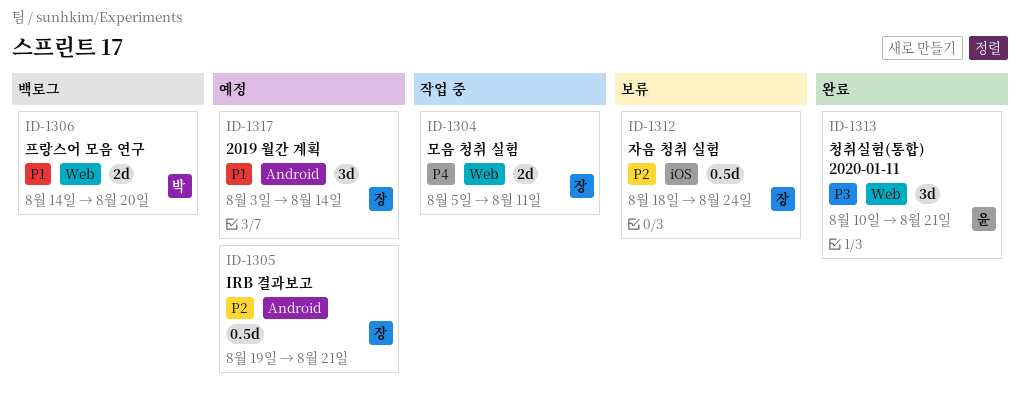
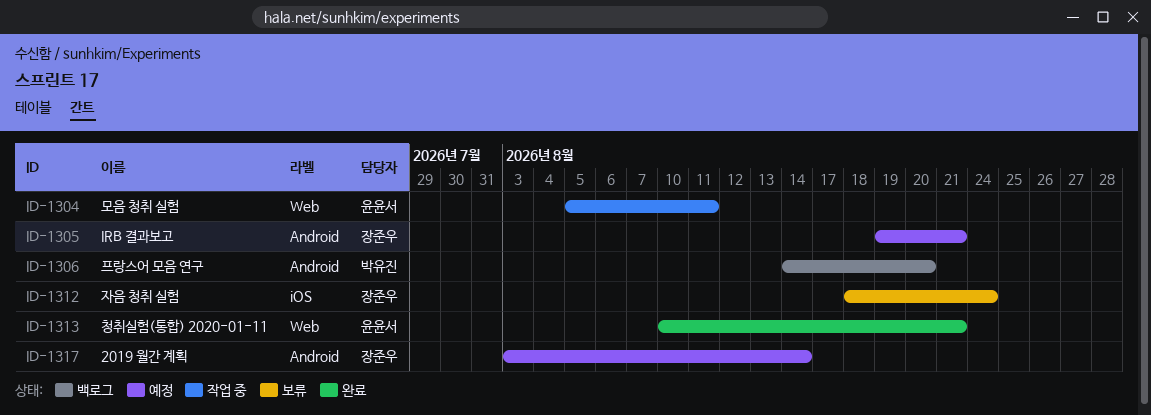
ID-1304, owner: 장준우 -> 윤윤서
ID-1306, label: Web -> Android

